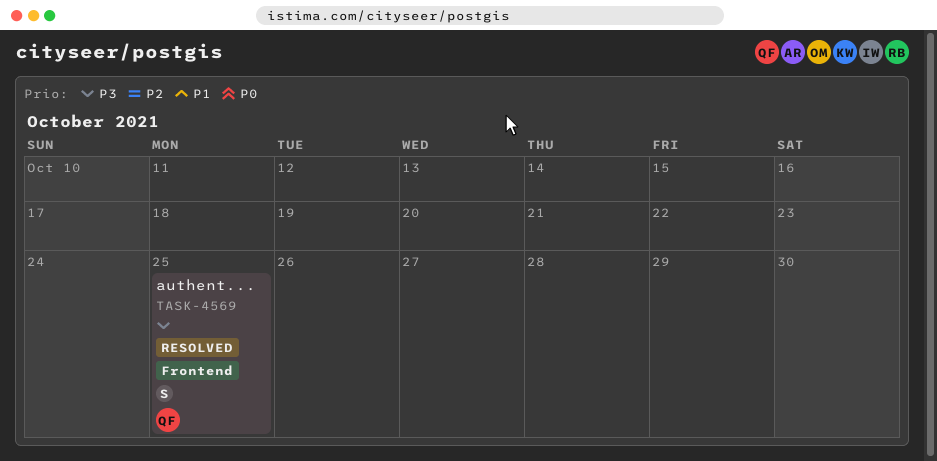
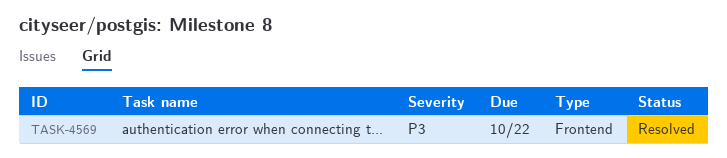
TASK-4569, due: Oct 25 -> Oct 22

